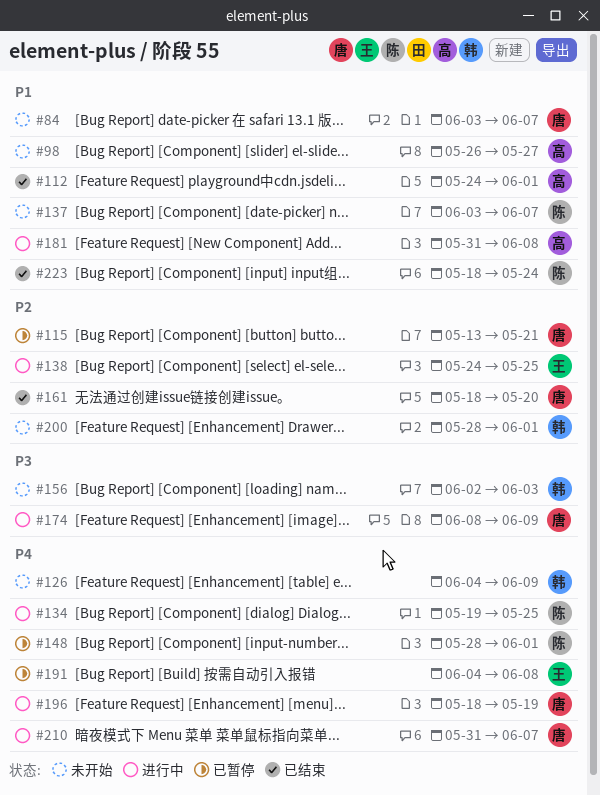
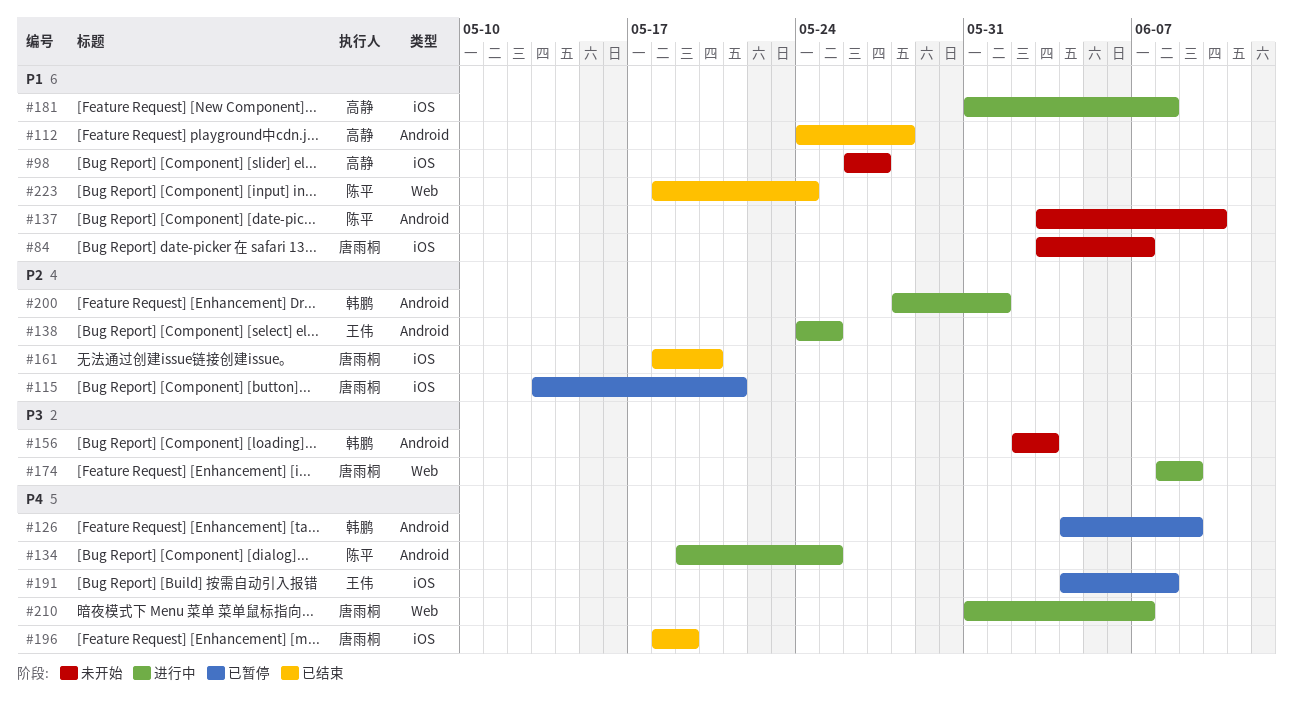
#112, due: Jun 1 -> May 28
#126, status: 未开始 -> 已暂停
#137, due: Jun 7 -> Jun 10
#148: present -> none
#196, status: 进行中 -> 已结束
#200, status: 未开始 -> 进行中

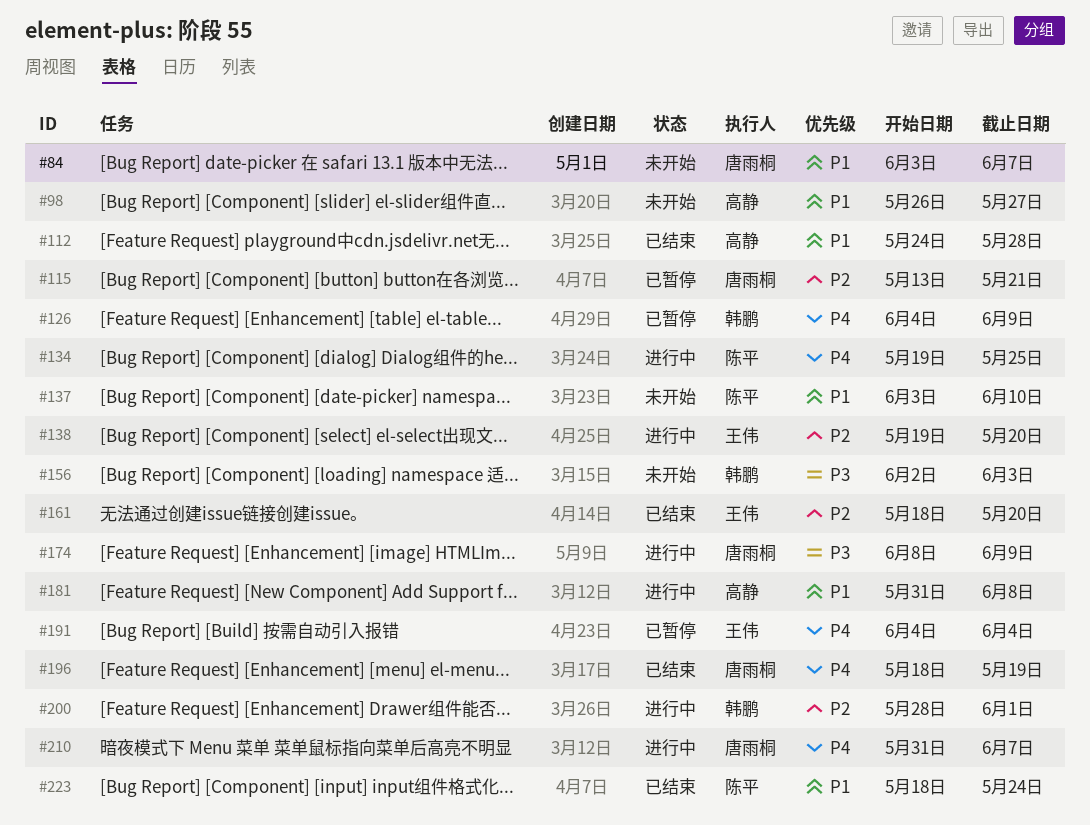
#138, start: May 24 -> May 19
#138, due: May 25 -> May 20
#161, owner: 唐雨桐 -> 王伟
#191, due: Jun 8 -> Jun 4

